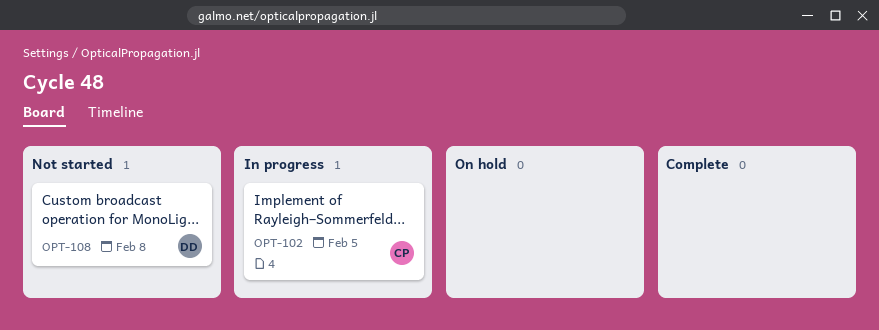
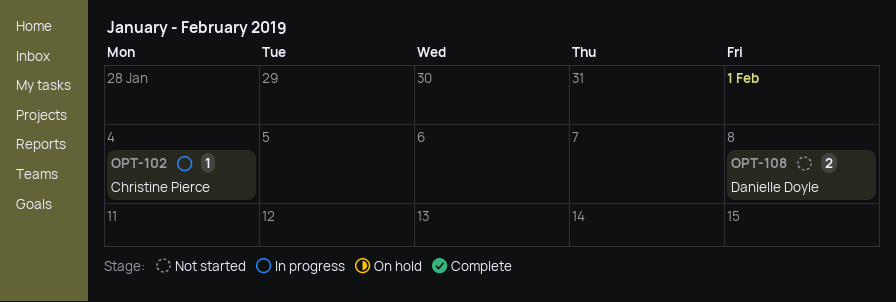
OPT-102, due: Feb 5 -> Feb 4

